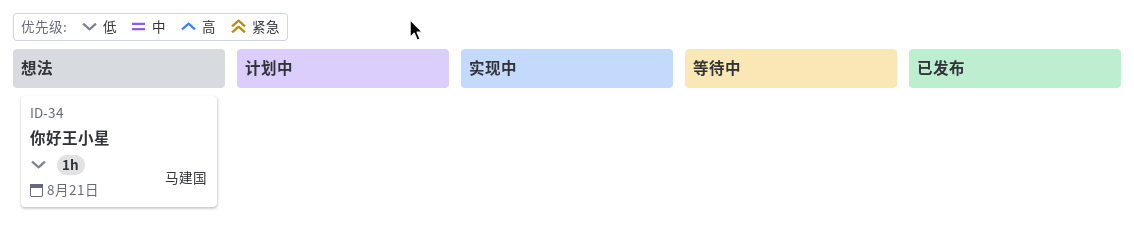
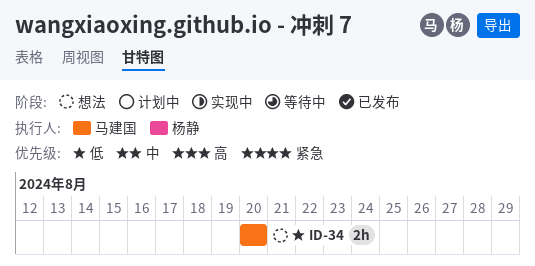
ID-34, estimate: 1h -> 2h
ID-34, due: Aug 21 -> Aug 20

